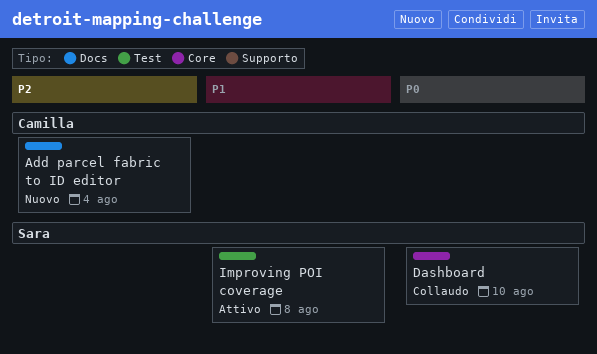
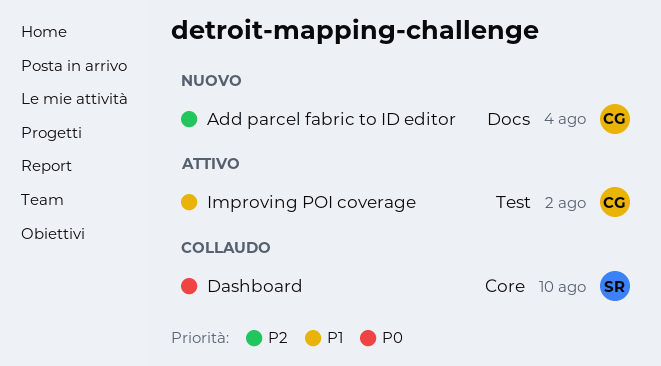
Improving POI coverage, owner: Sara -> Camilla
Improving POI coverage, due: Aug 8 -> Aug 2

